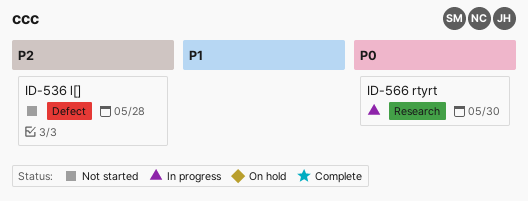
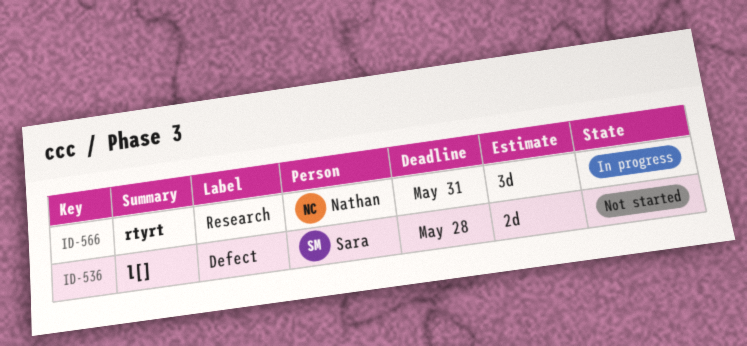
ID-566, due: May 30 -> May 31

